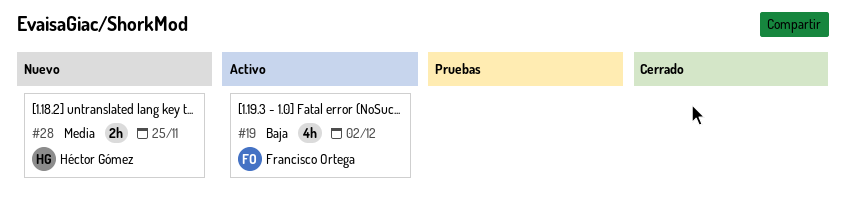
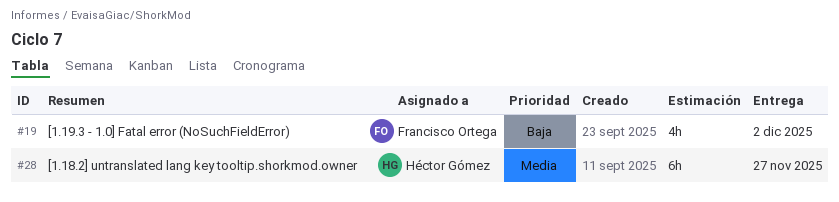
#28, estimate: 2h -> 6h
#28, due: Nov 25 -> Nov 27

